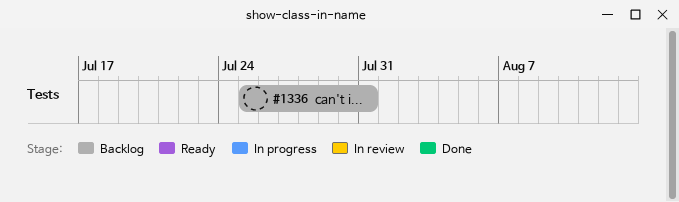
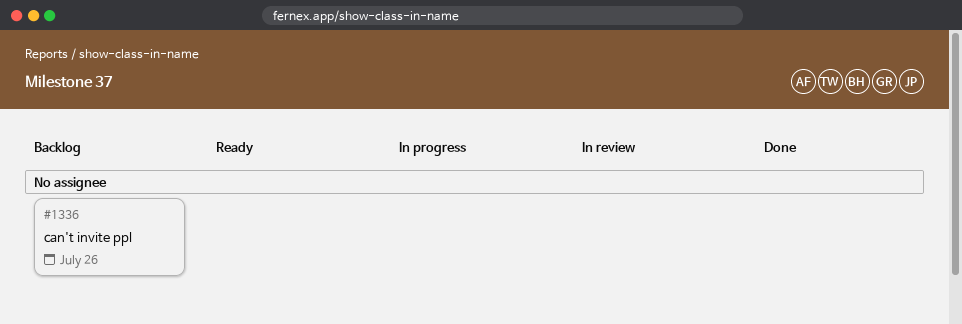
#1336, due: Jul 31 -> Jul 26

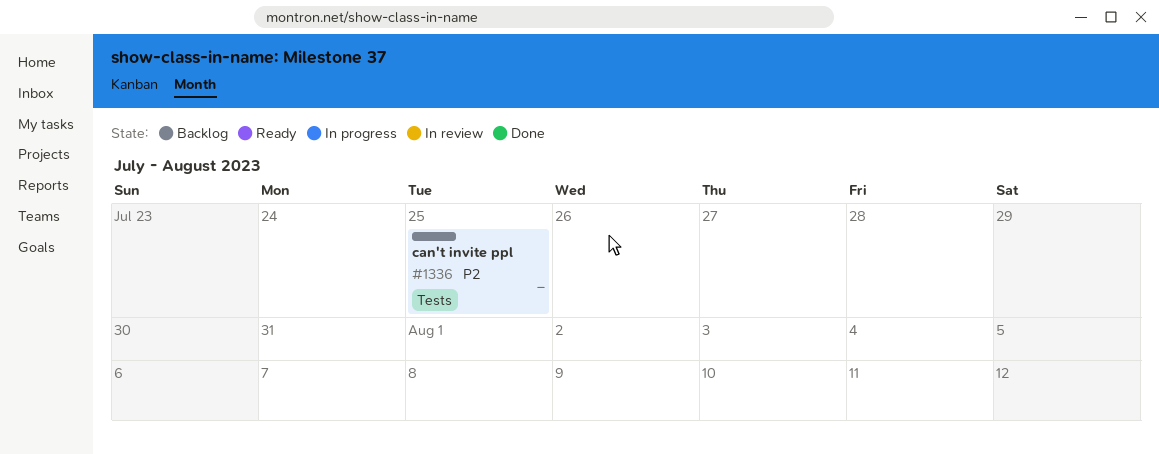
#1336, due: Jul 26 -> Jul 25

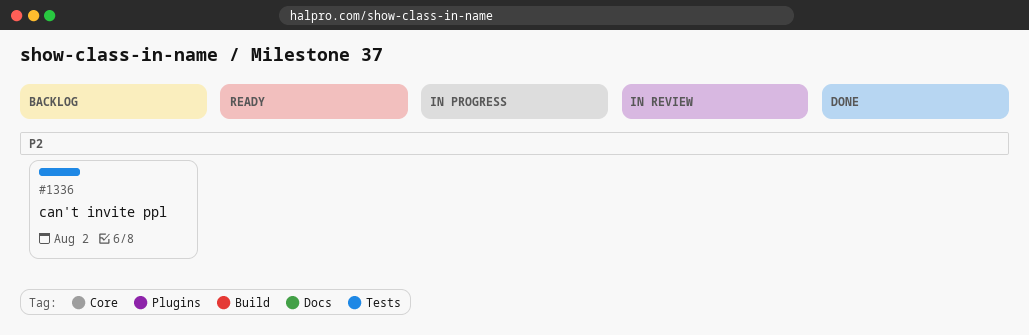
#1336, due: Jul 25 -> Aug 2

